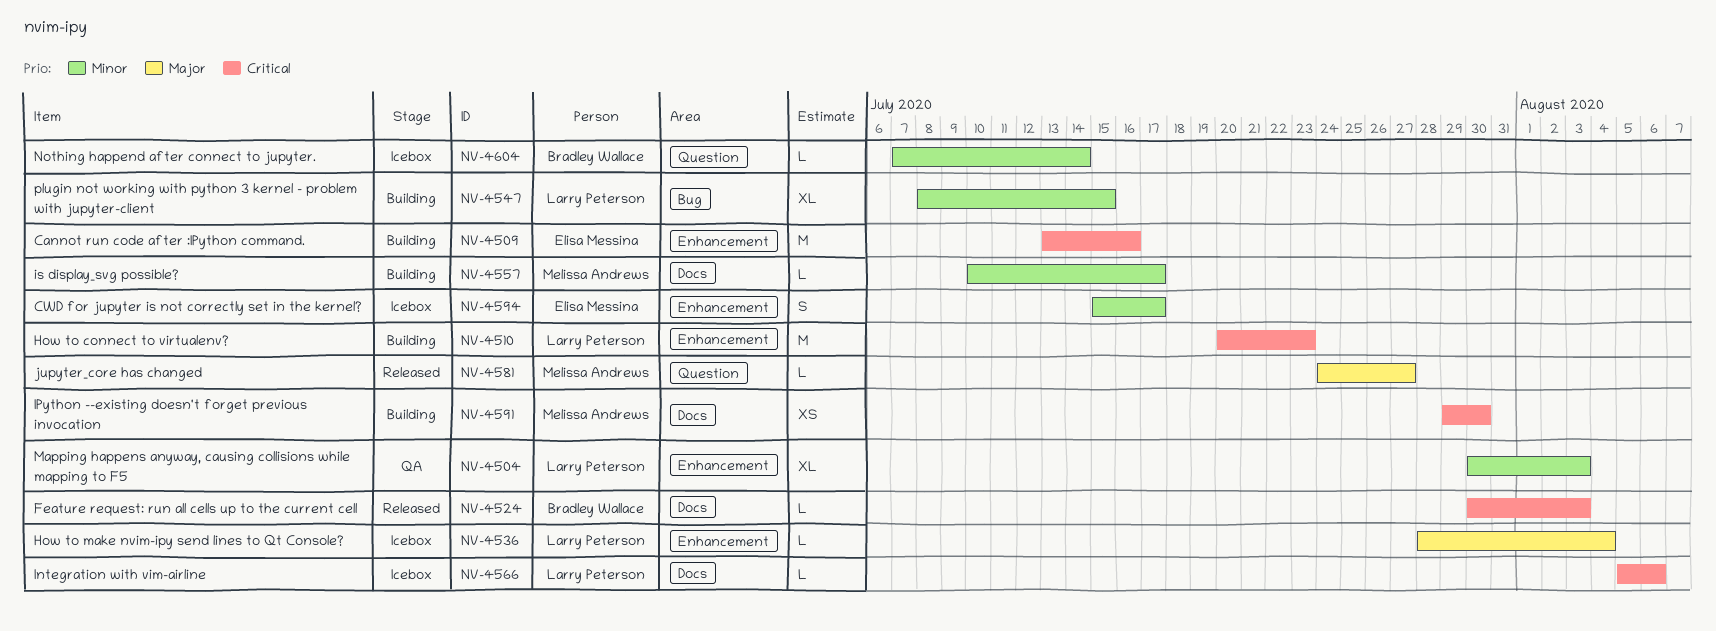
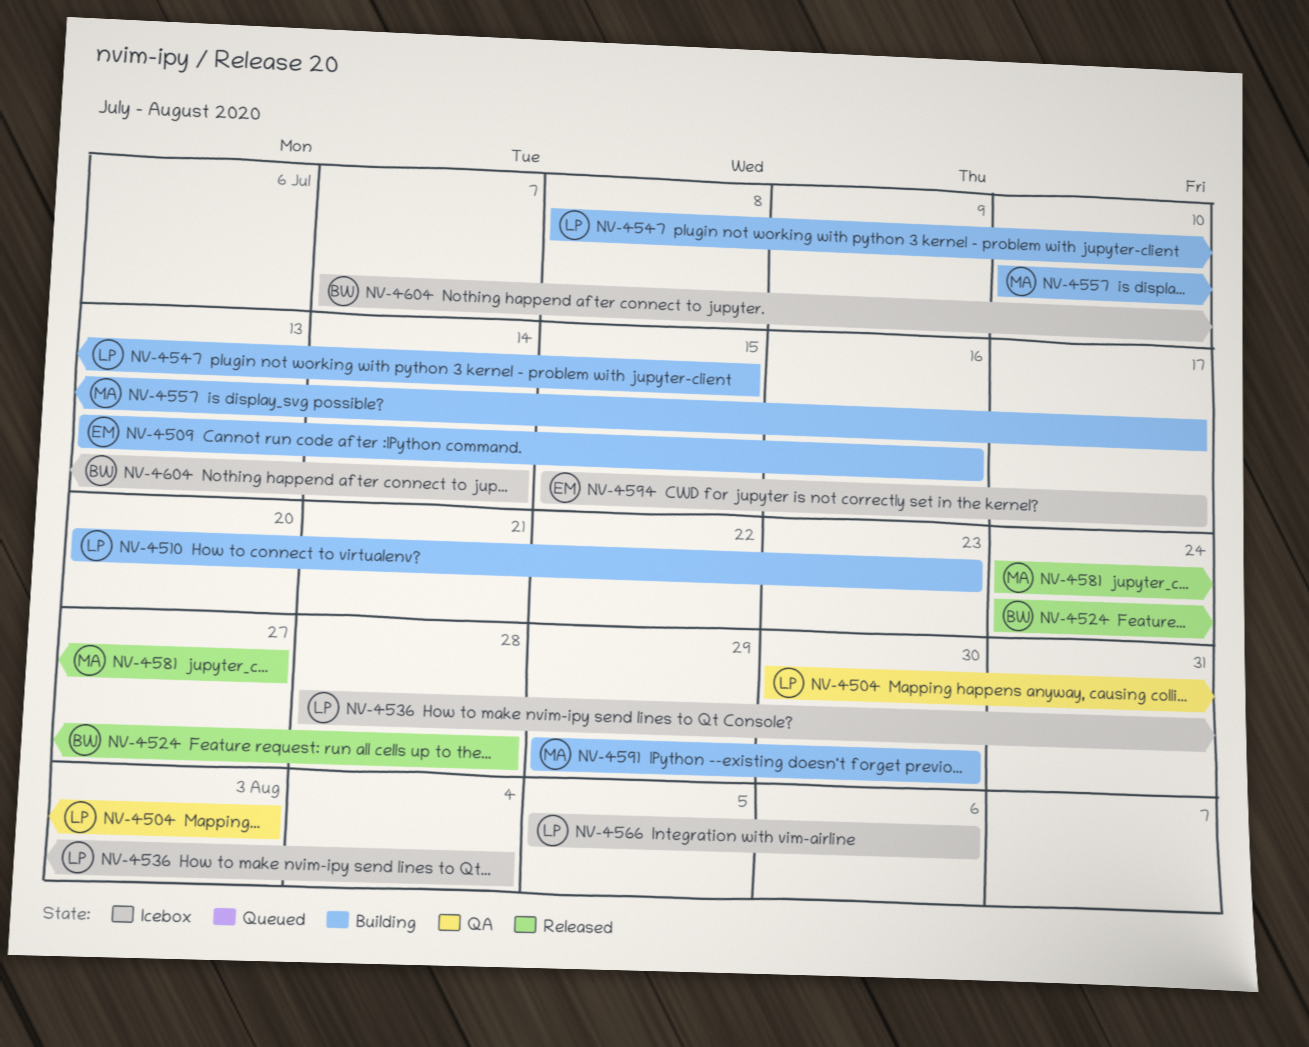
NV-4524, start: Jul 30 -> Jul 24
NV-4524, due: Aug 3 -> Jul 28

